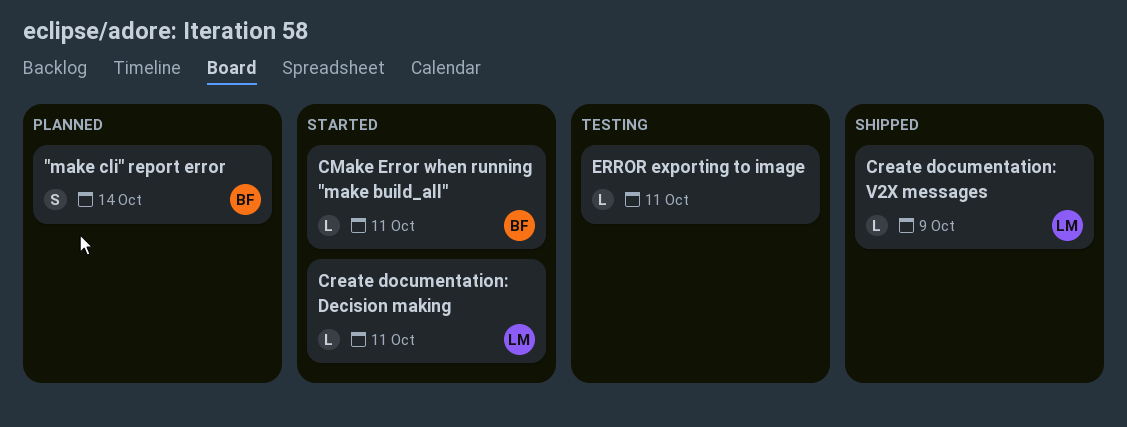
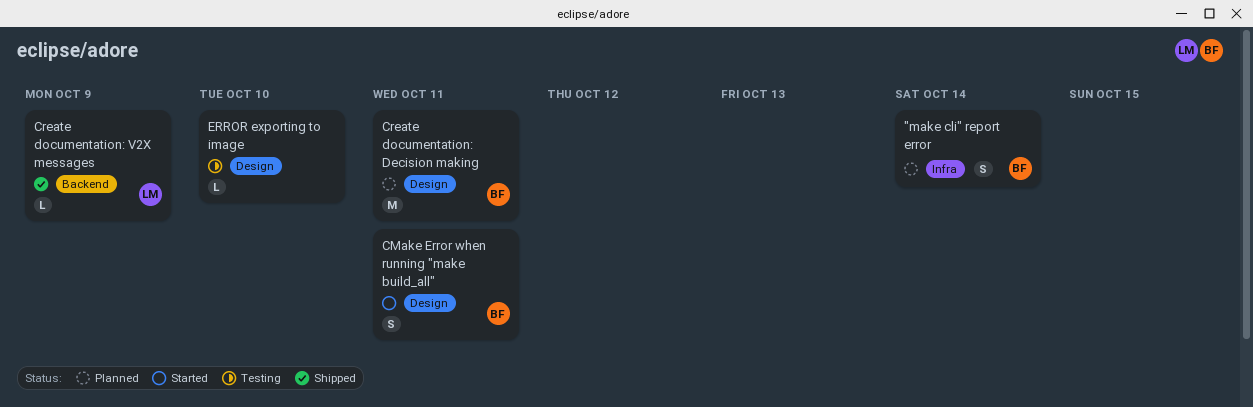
CMake Error when running "make build_all", estimate: L -> S
Create documentation: Decision making, status: Started -> Planned
Create documentation: Decision making, owner: LM -> BF
Create documentation: Decision making, estimate: L -> M
ERROR exporting to image, due: Oct 11 -> Oct 10

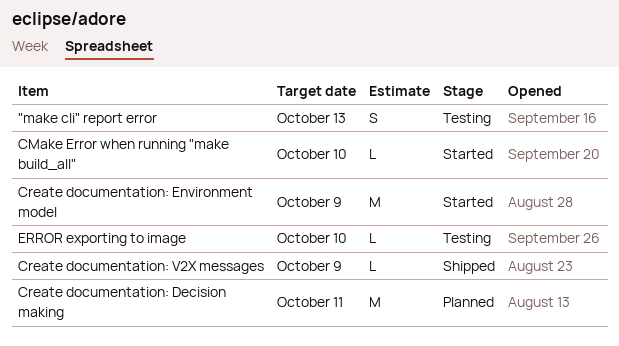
"make cli" report error, status: Planned -> Testing
"make cli" report error, due: Oct 14 -> Oct 13
CMake Error when running "make build_all", estimate: S -> L
CMake Error when running "make build_all", due: Oct 11 -> Oct 10
Create documentation: Environment model: none -> present

